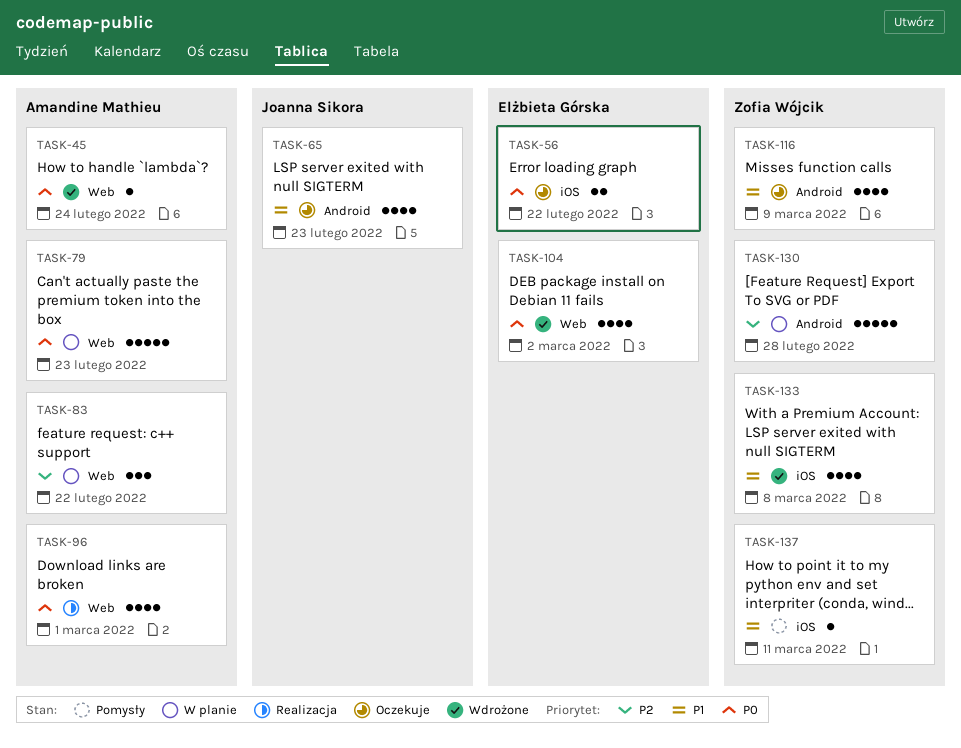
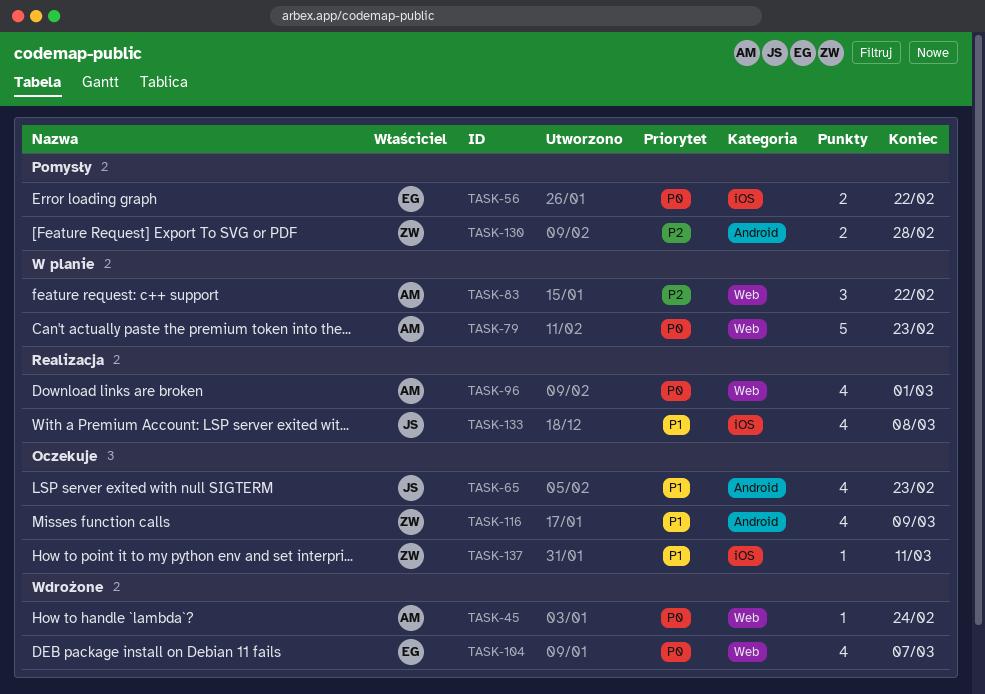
TASK-56, status: Oczekuje -> Pomysły
TASK-104, due: Mar 2 -> Mar 7
TASK-130, status: W planie -> Pomysły
TASK-130, estimate: 5 -> 2
TASK-133, status: Wdrożone -> Realizacja
TASK-133, owner: Zofia Wójcik -> Joanna Sikora
TASK-137, status: Pomysły -> Oczekuje

